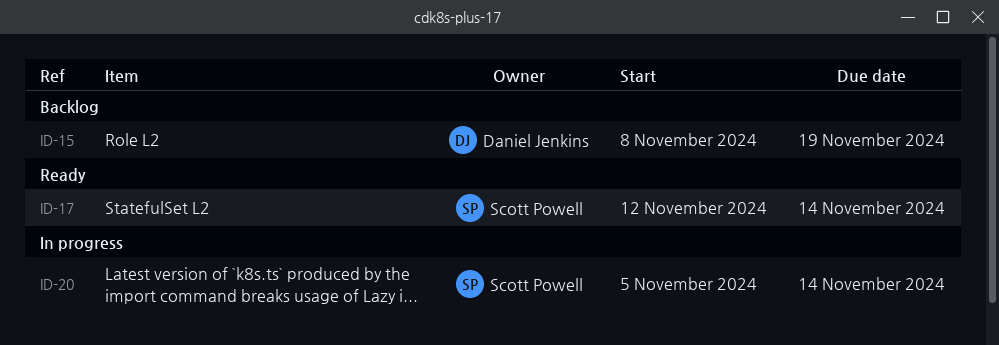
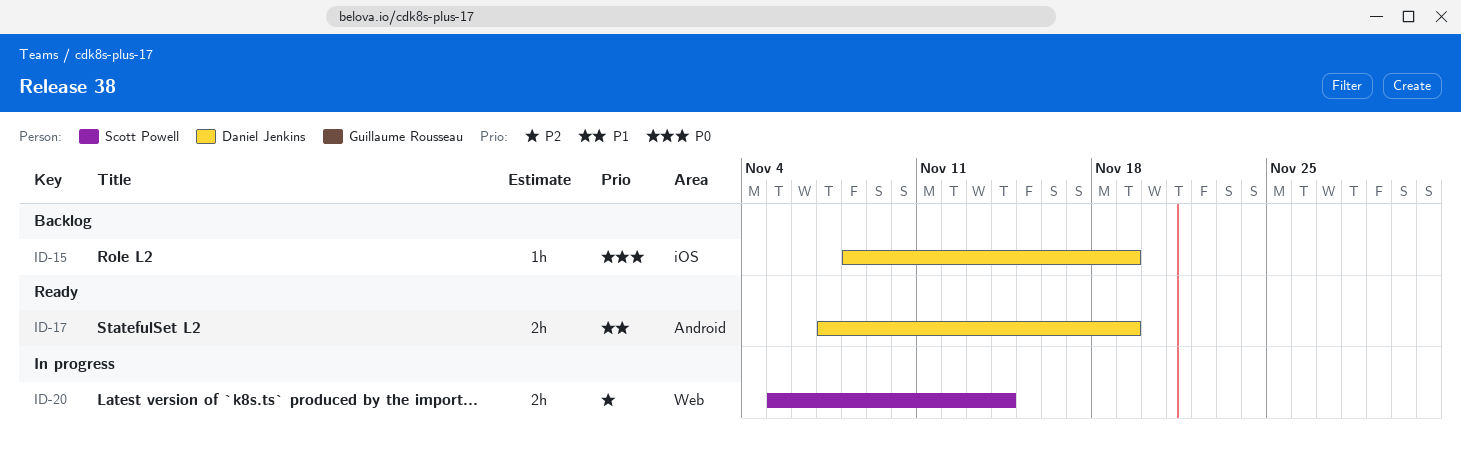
ID-17, owner: Scott Powell -> Daniel Jenkins
ID-17, start: Nov 12 -> Nov 7
ID-17, due: Nov 14 -> Nov 19

